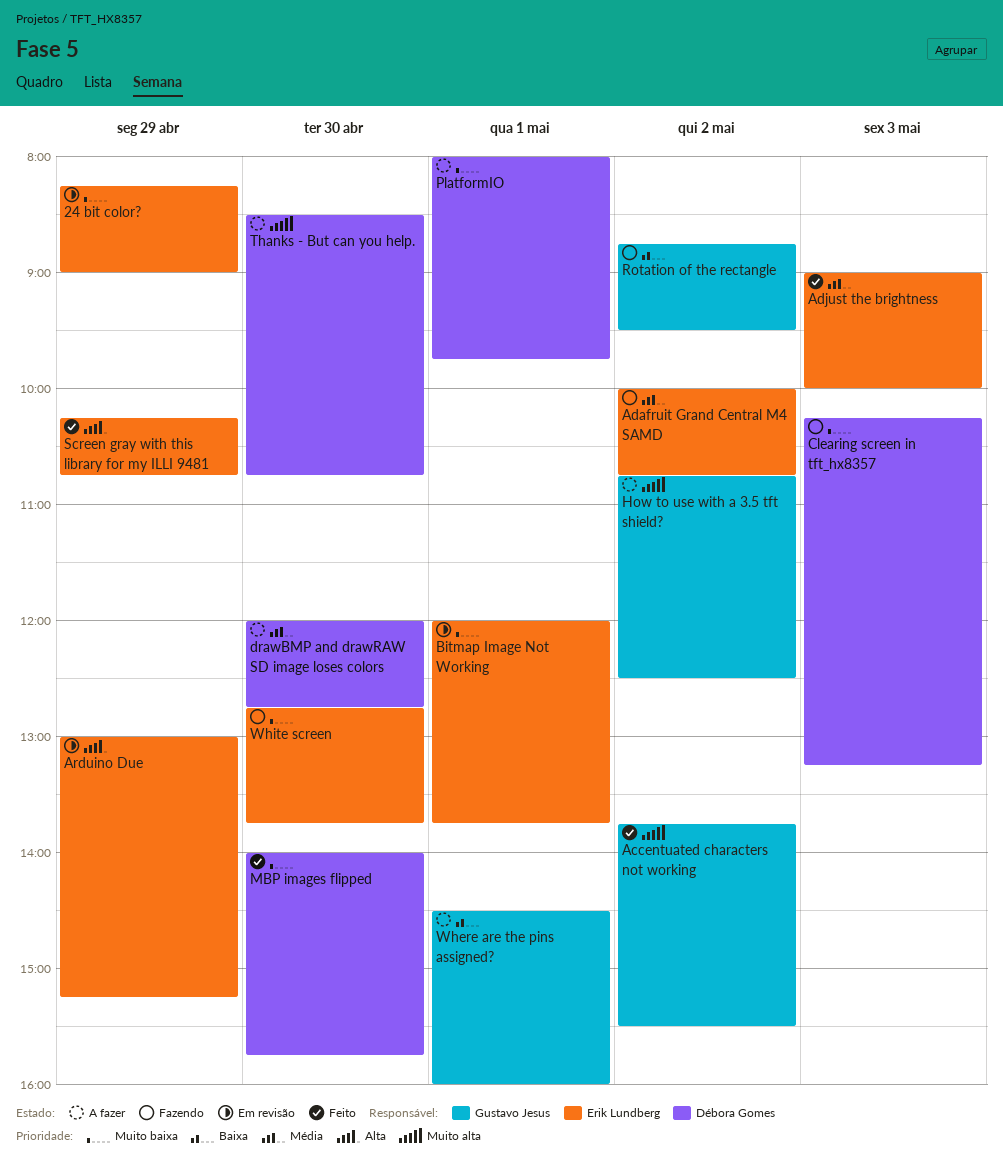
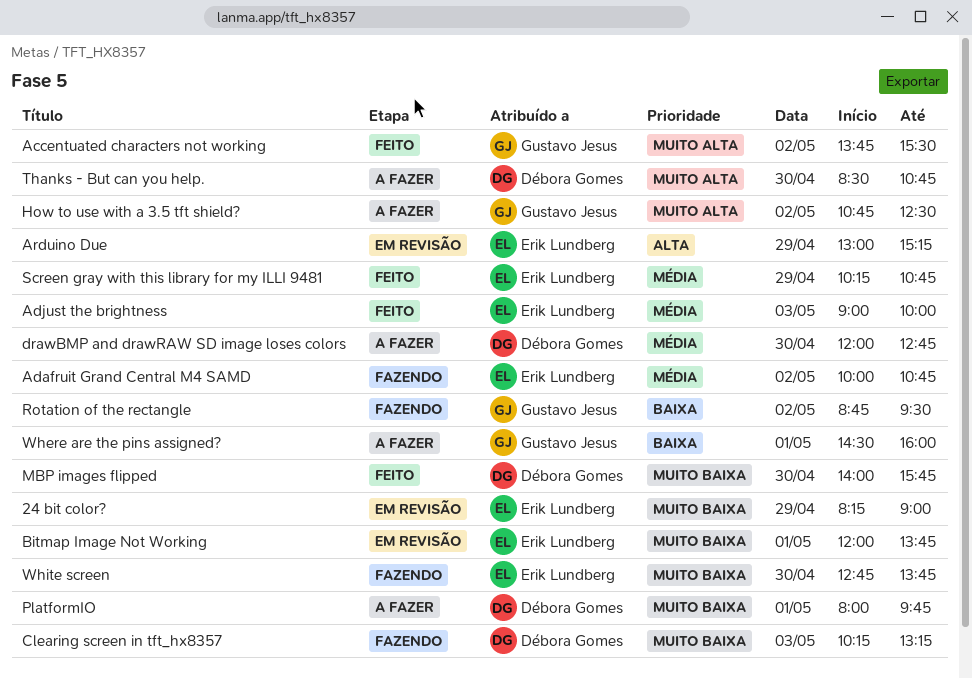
Screen gray with this library for my ILLI 9481, priority: Alta -> Média

